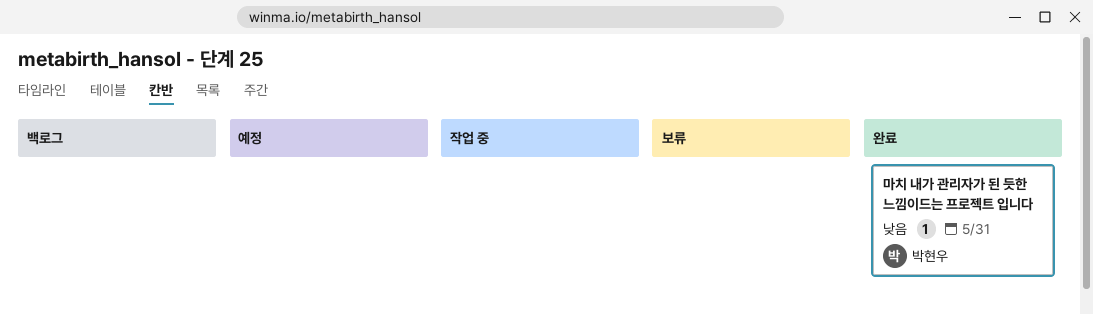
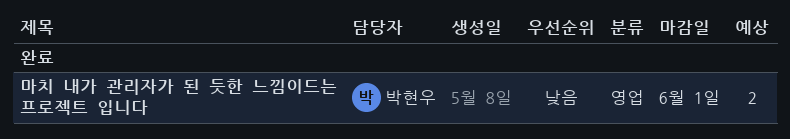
마치 내가 관리자가 된 듯한 느낌이드는 프로젝트 입니다, estimate: 1 -> 2
마치 내가 관리자가 된 듯한 느낌이드는 프로젝트 입니다, due: May 31 -> Jun 1

